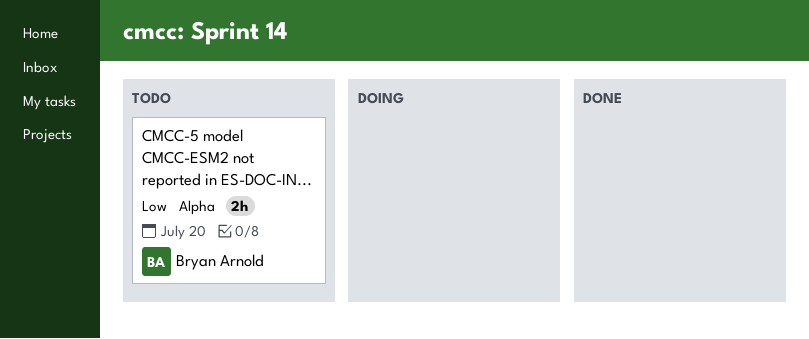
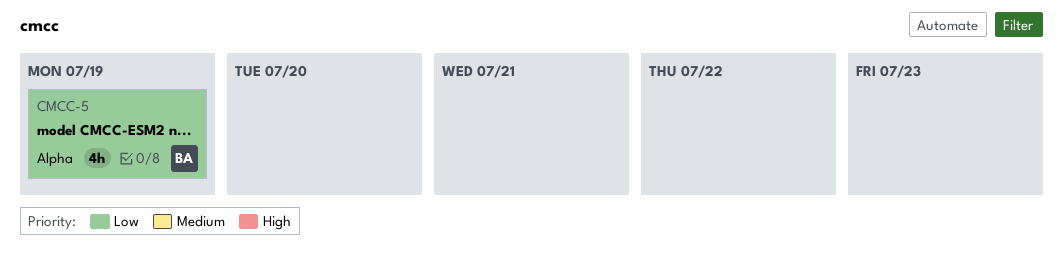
CMCC-5, estimate: 2h -> 4h
CMCC-5, due: Jul 20 -> Jul 19

